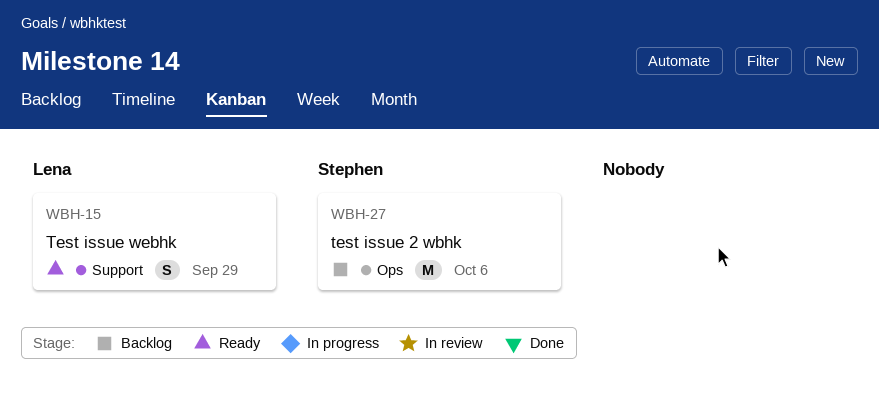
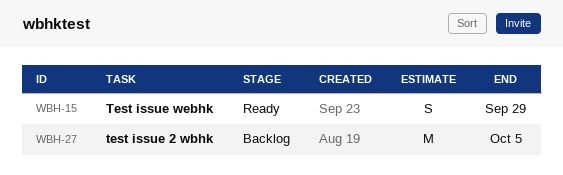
WBH-27, due: Oct 6 -> Oct 5

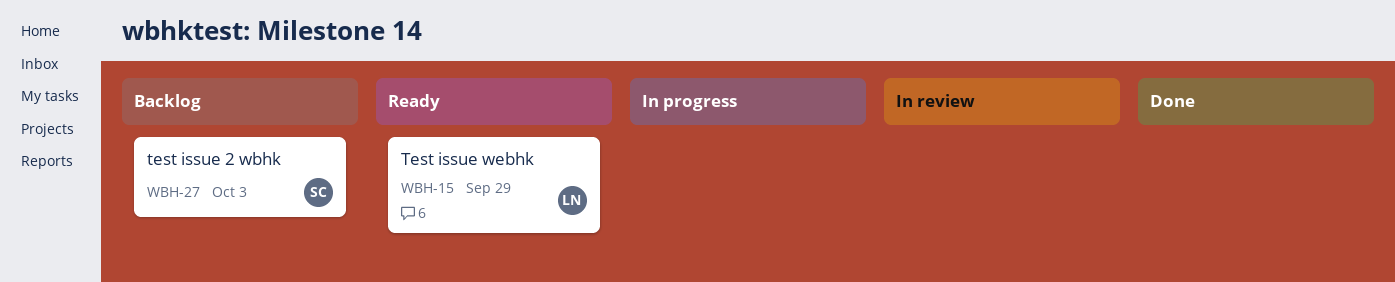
WBH-27, due: Oct 5 -> Oct 3

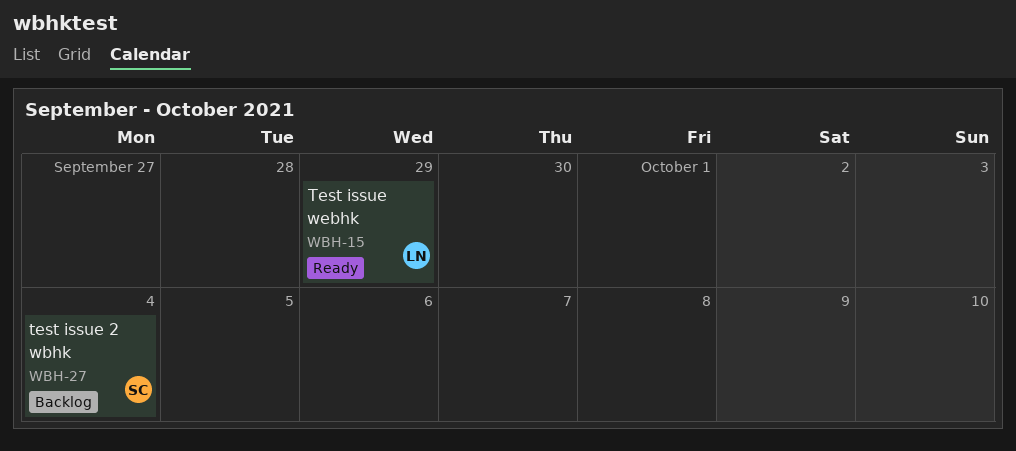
WBH-27, due: Oct 3 -> Oct 4

